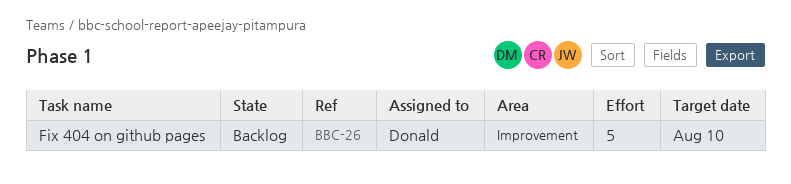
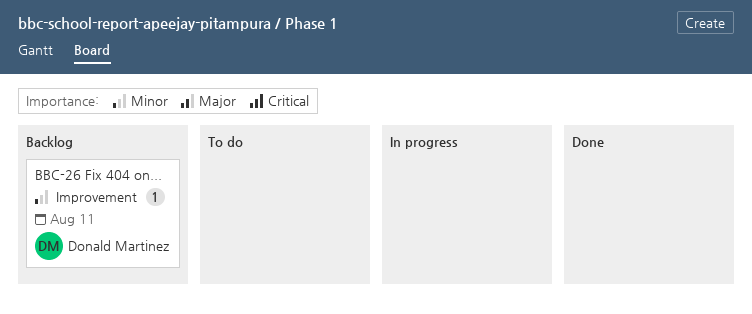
BBC-26, estimate: 5 -> 1
BBC-26, due: Aug 10 -> Aug 11

